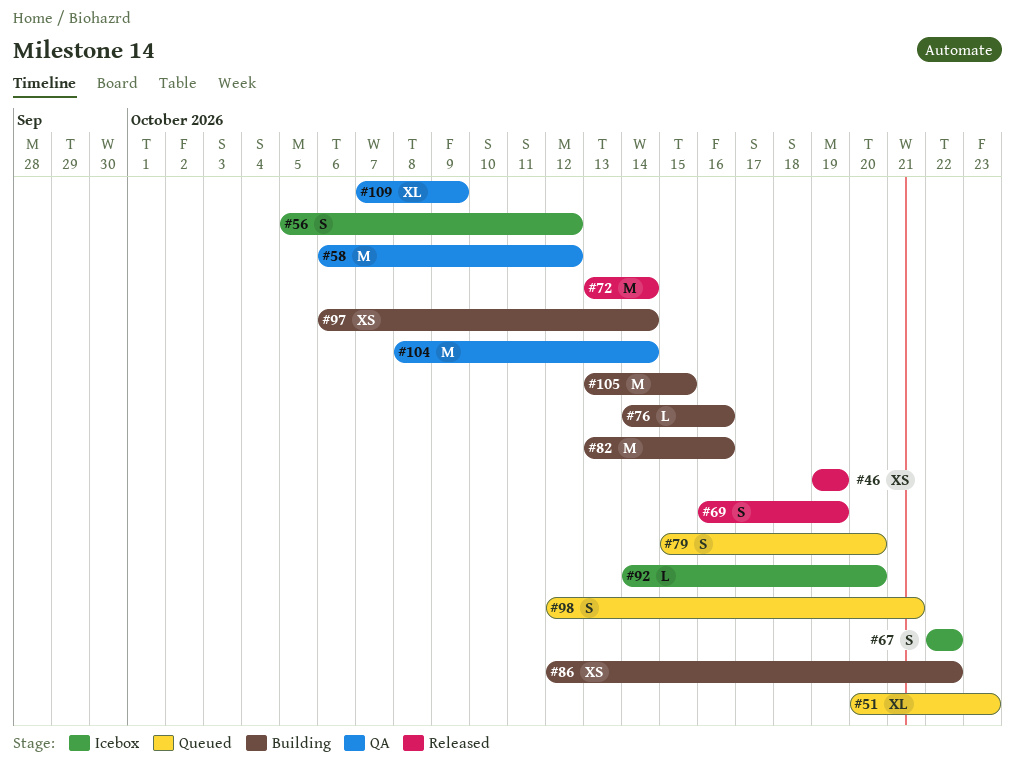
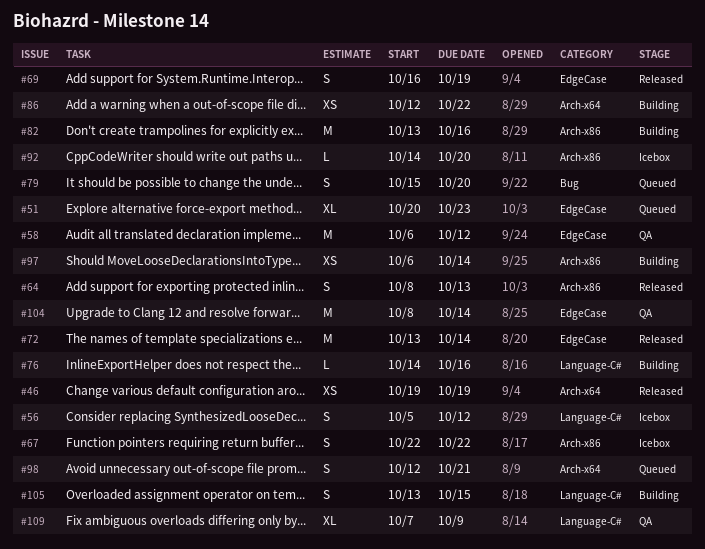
#64: none -> present
#105, estimate: M -> S

